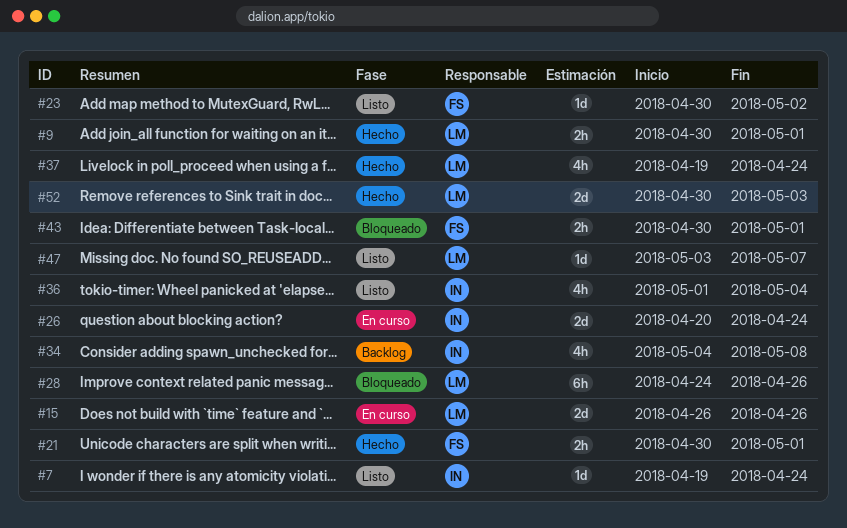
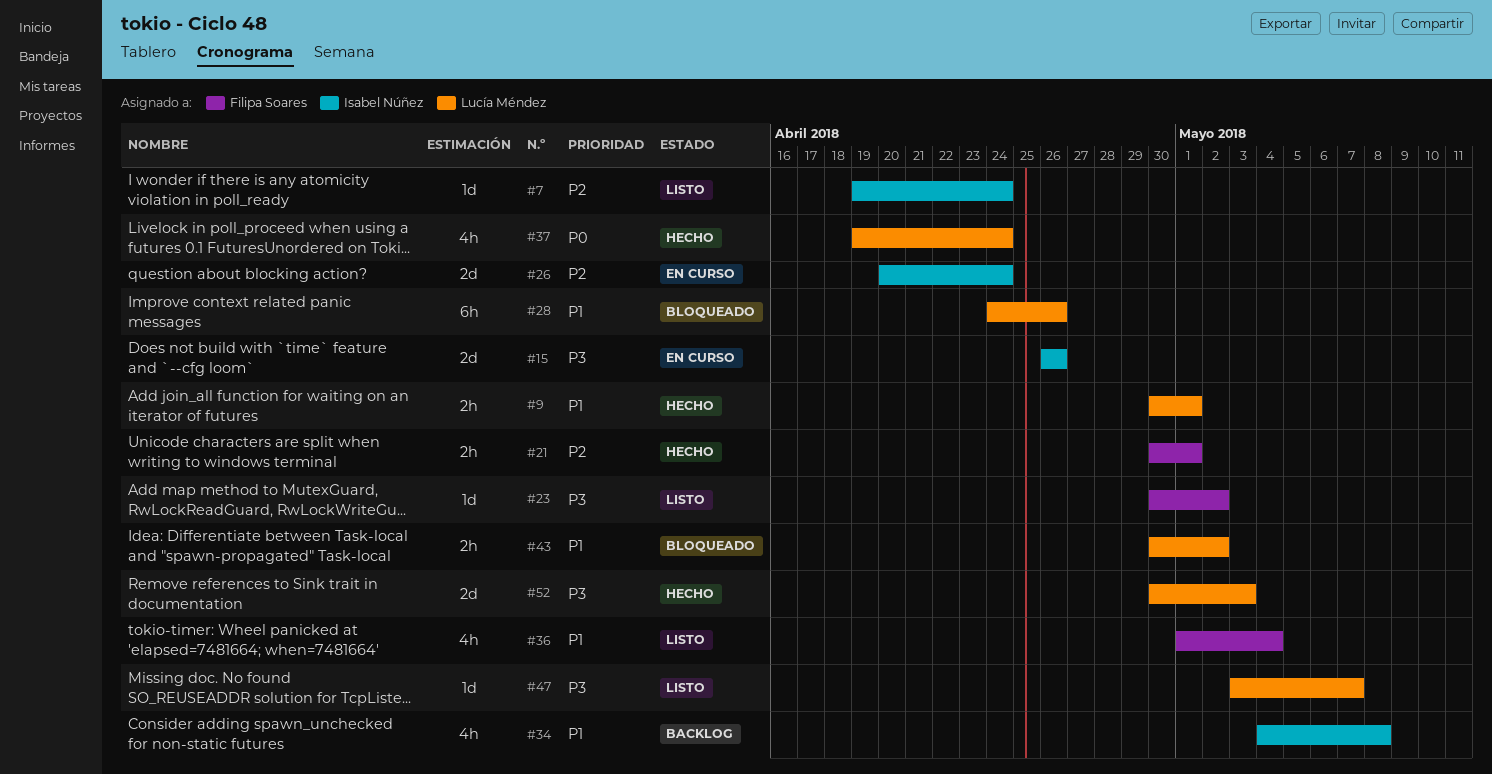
#15, owner: Lucía Méndez -> Isabel Núñez
#36, owner: Isabel Núñez -> Filipa Soares
#43, owner: Filipa Soares -> Lucía Méndez
#43, due: May 1 -> May 2

